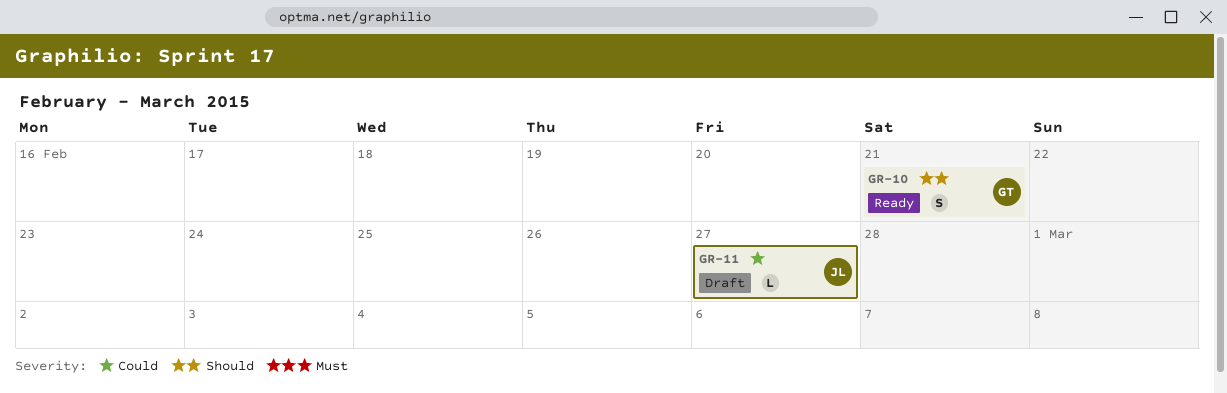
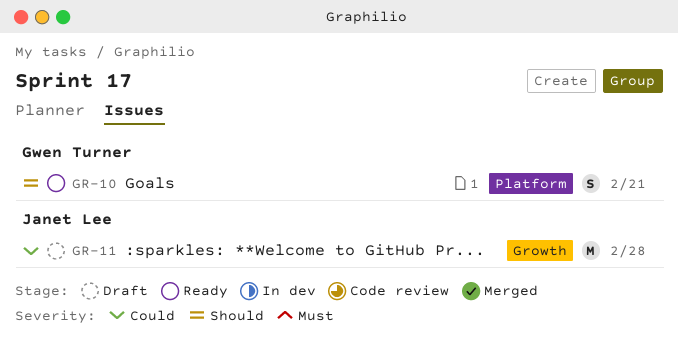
GR-11, estimate: L -> M
GR-11, due: Feb 27 -> Feb 28

